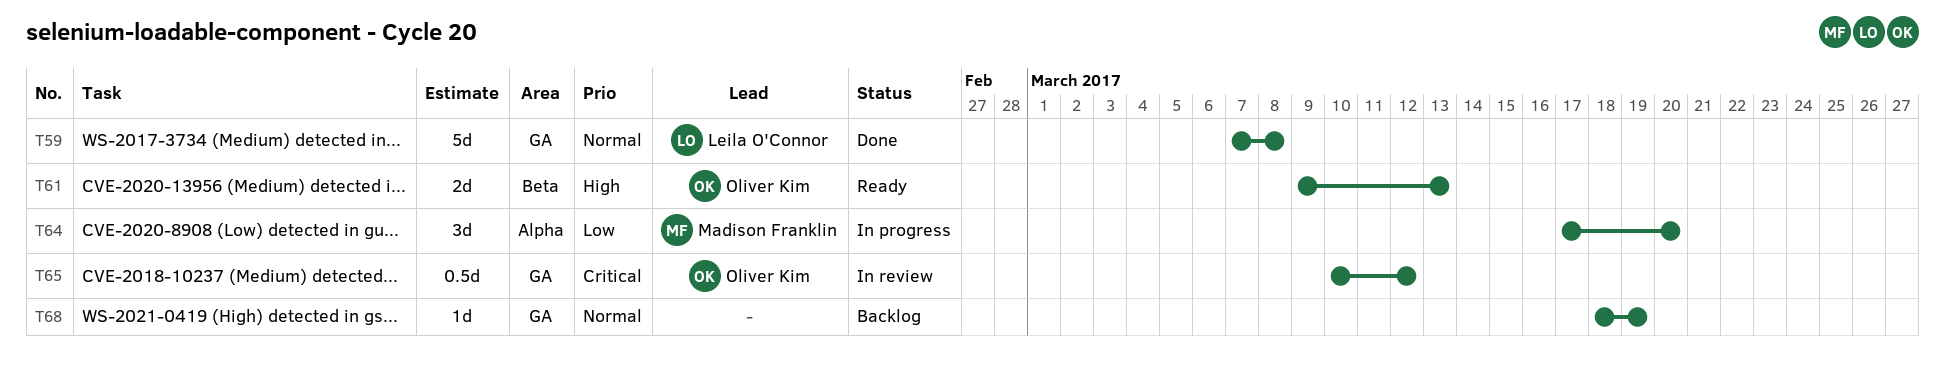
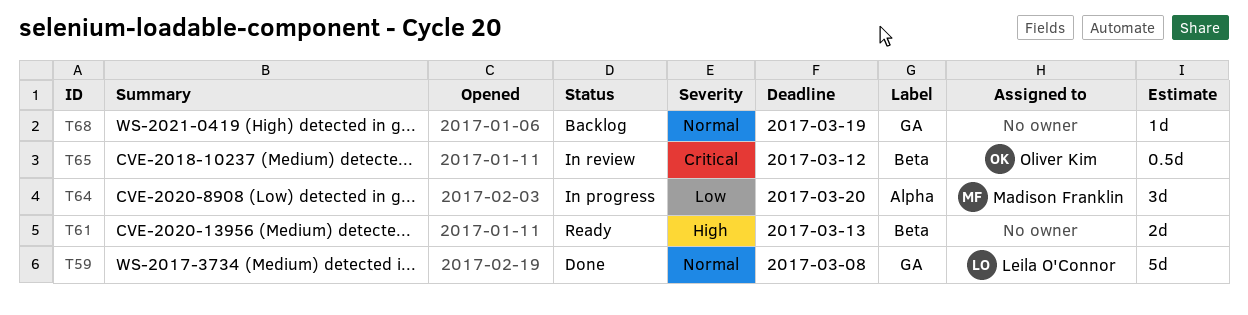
T61, owner: Oliver Kim -> none
T65, label: GA -> Beta

